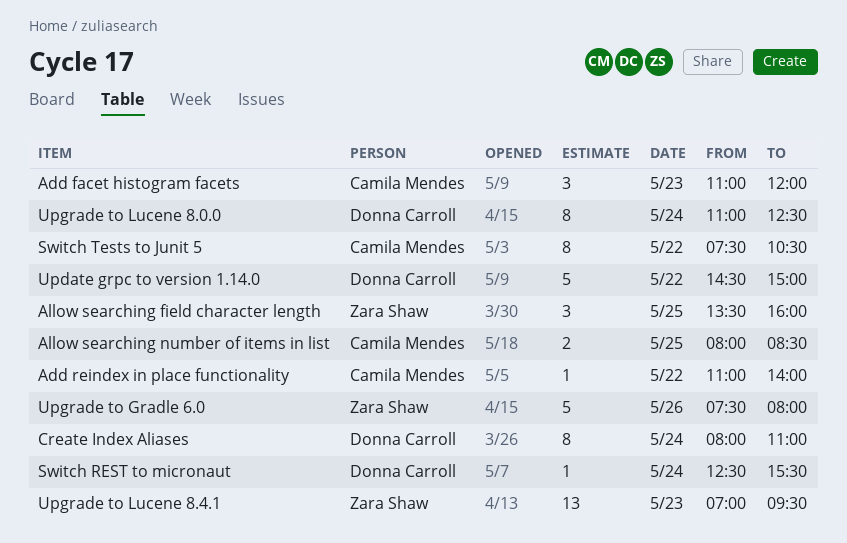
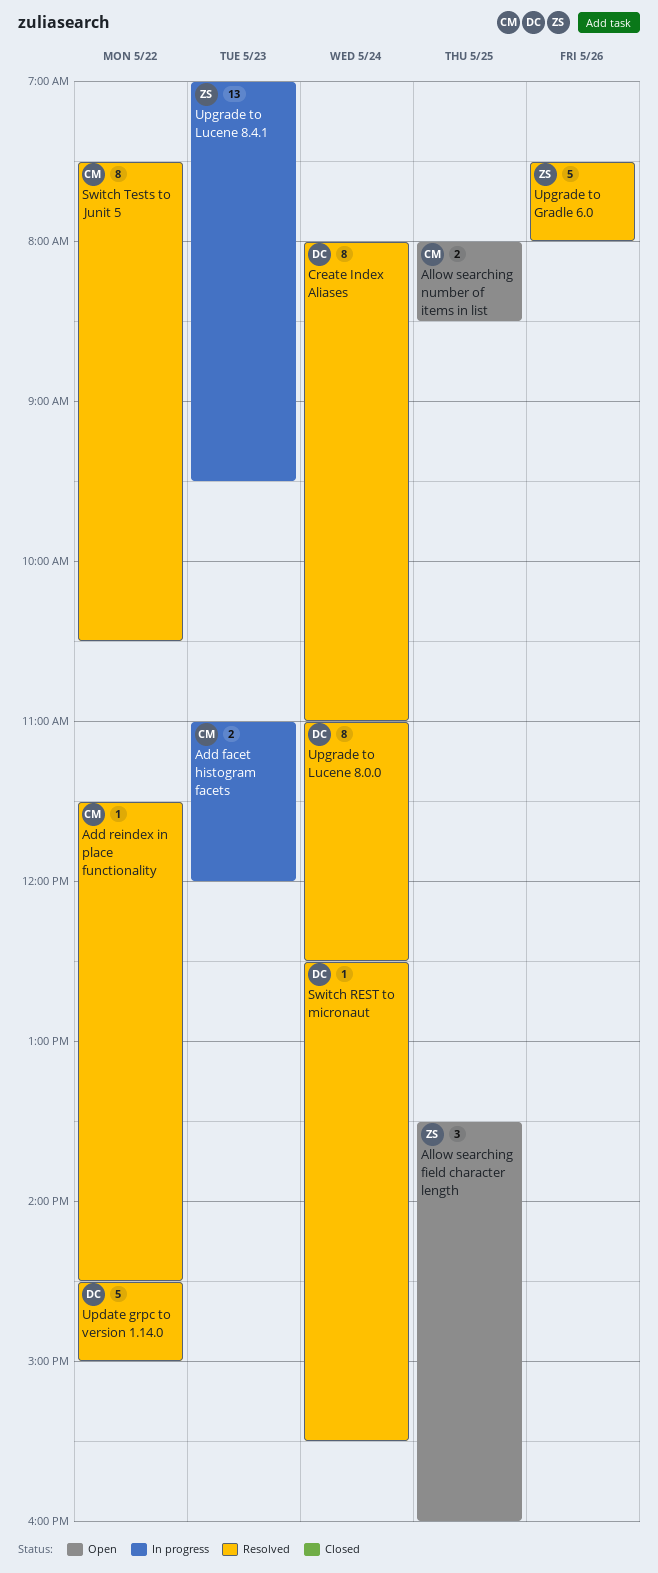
Add facet histogram facets, estimate: 3 -> 2
Add reindex in place functionality, begins: 11:00 -> 11:30
Add reindex in place functionality, ends: 14:00 -> 14:30

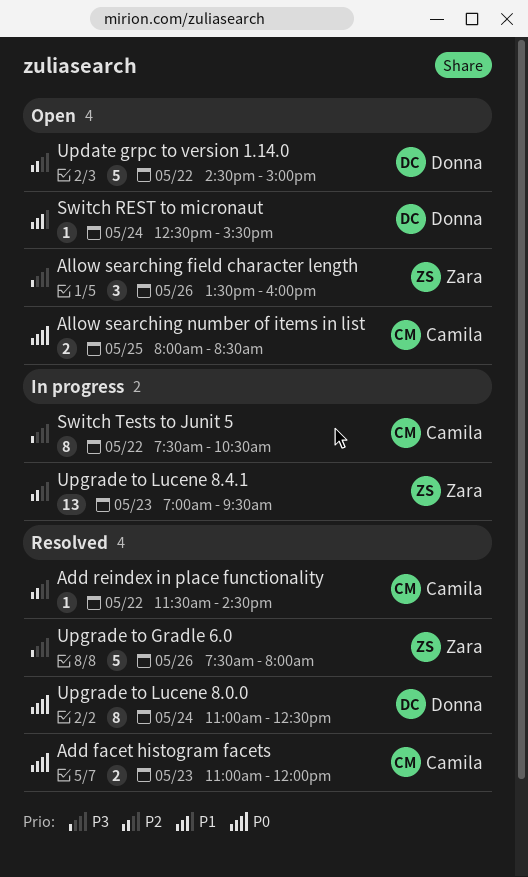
Add facet histogram facets, status: In progress -> Resolved
Allow searching field character length, day: May 25 -> May 26
Create Index Aliases: present -> none
Switch REST to micronaut, status: Resolved -> Open
Switch Tests to Junit 5, status: Resolved -> In progress
Update grpc to version 1.14.0, status: Resolved -> Open

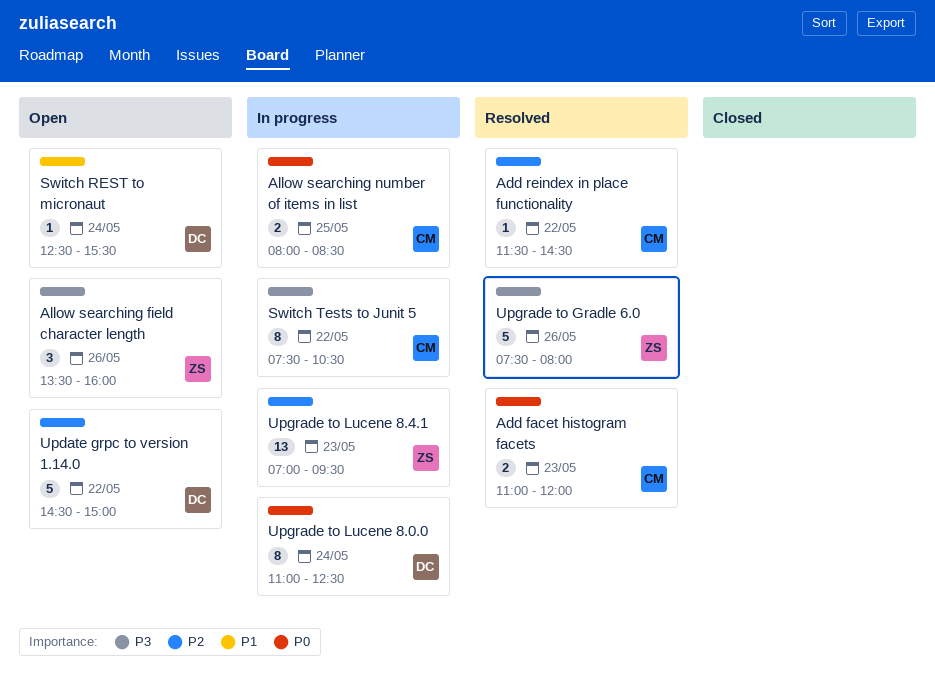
Allow searching number of items in list, status: Open -> In progress
Upgrade to Lucene 8.0.0, status: Resolved -> In progress

